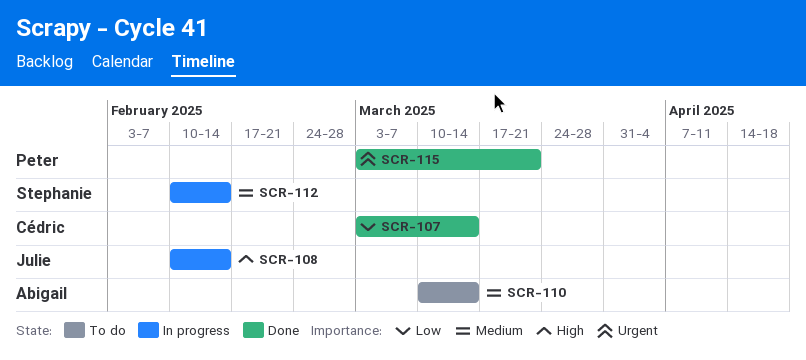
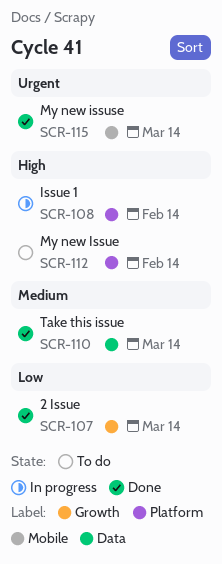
SCR-110, status: To do -> Done
SCR-112, status: In progress -> To do
SCR-112, priority: Medium -> High
SCR-115, due: Mar 21 -> Mar 14

